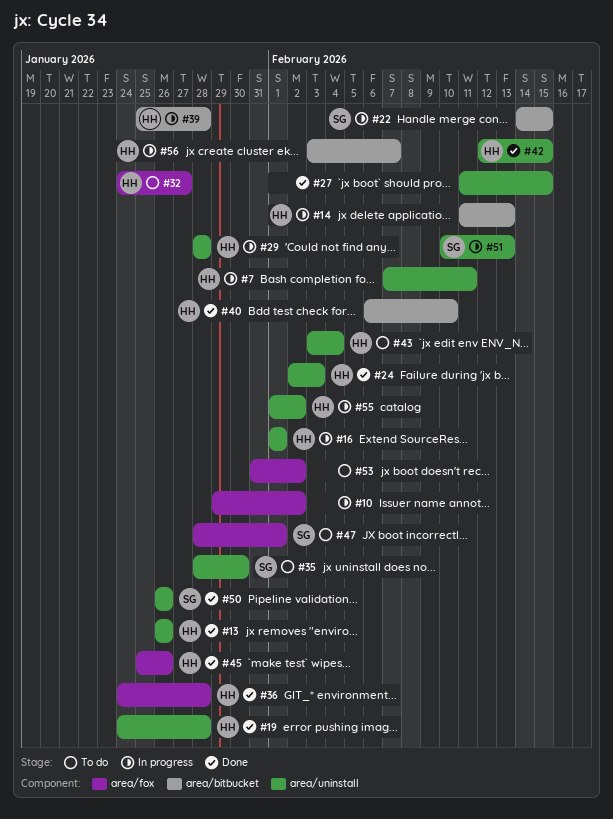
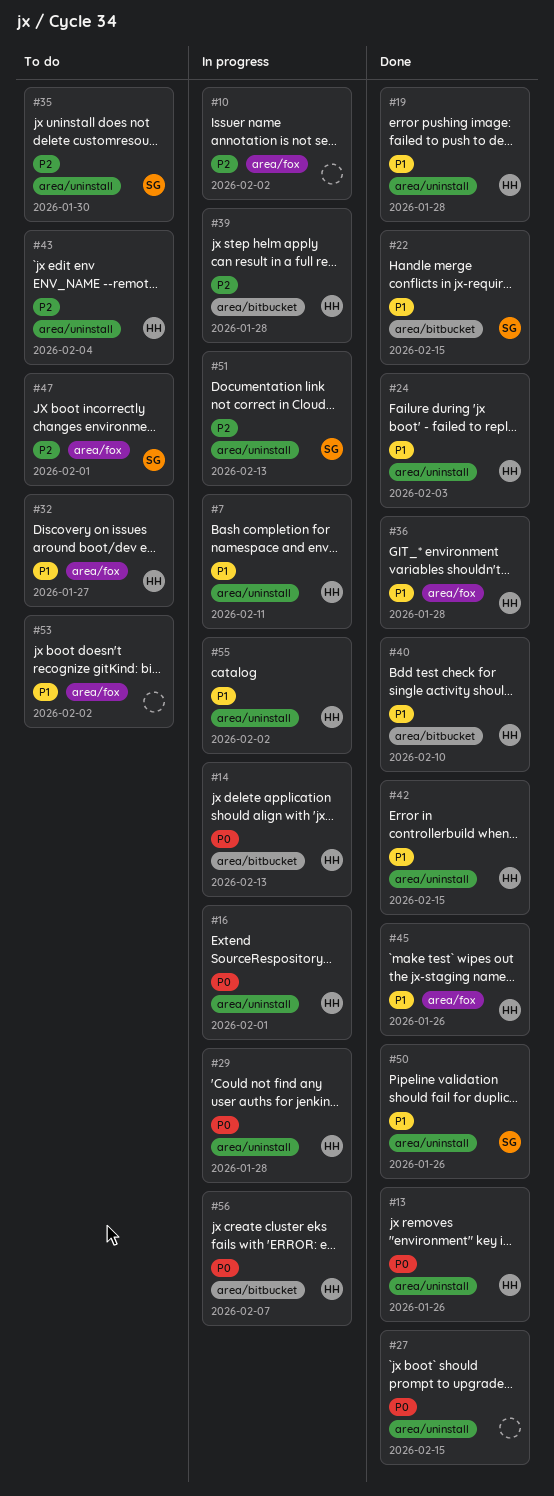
#22, status: In progress -> Done

